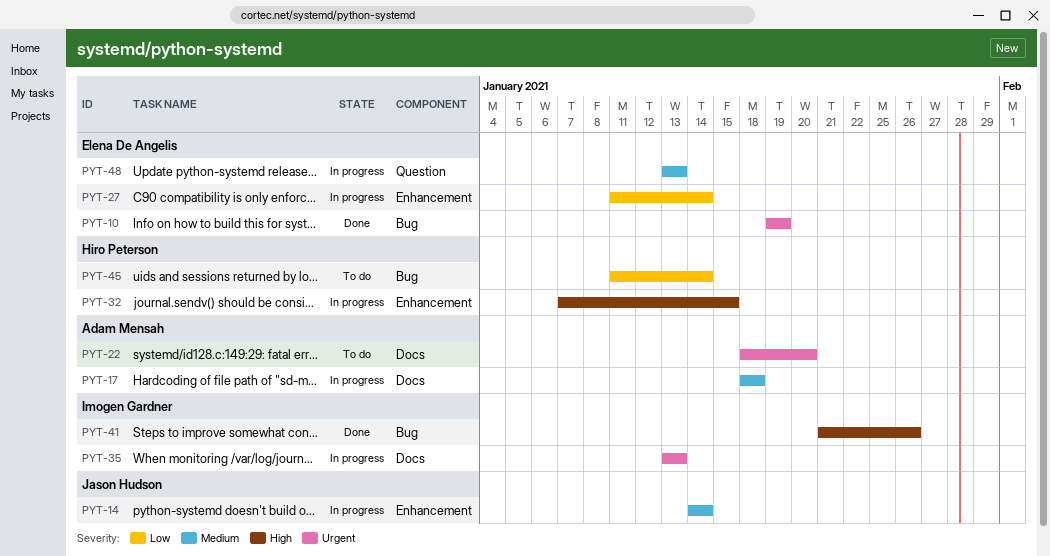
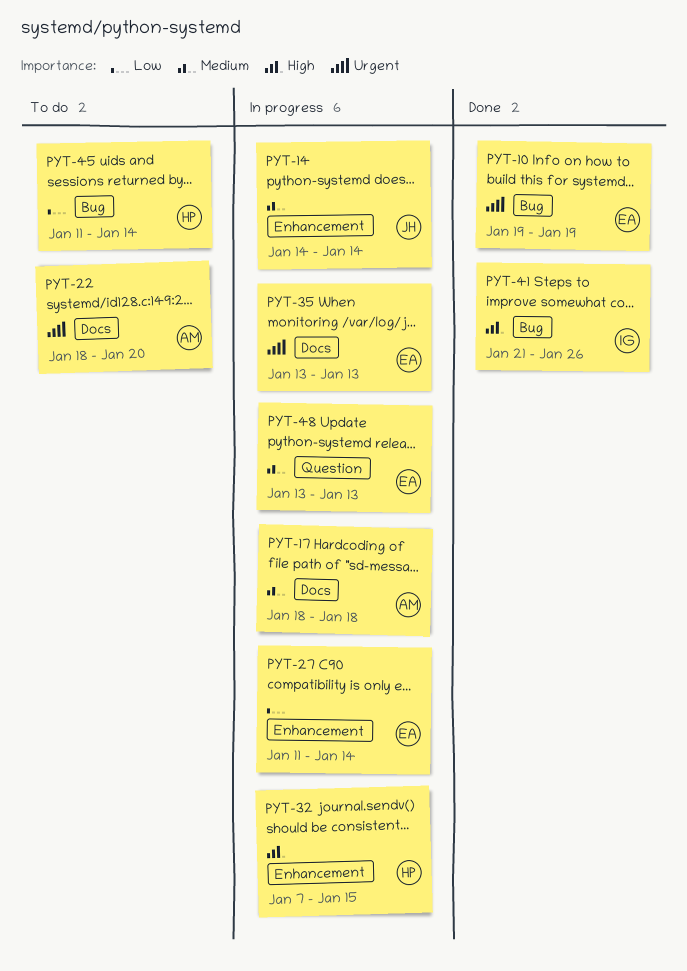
PYT-35, owner: Imogen Gardner -> Elena De Angelis

